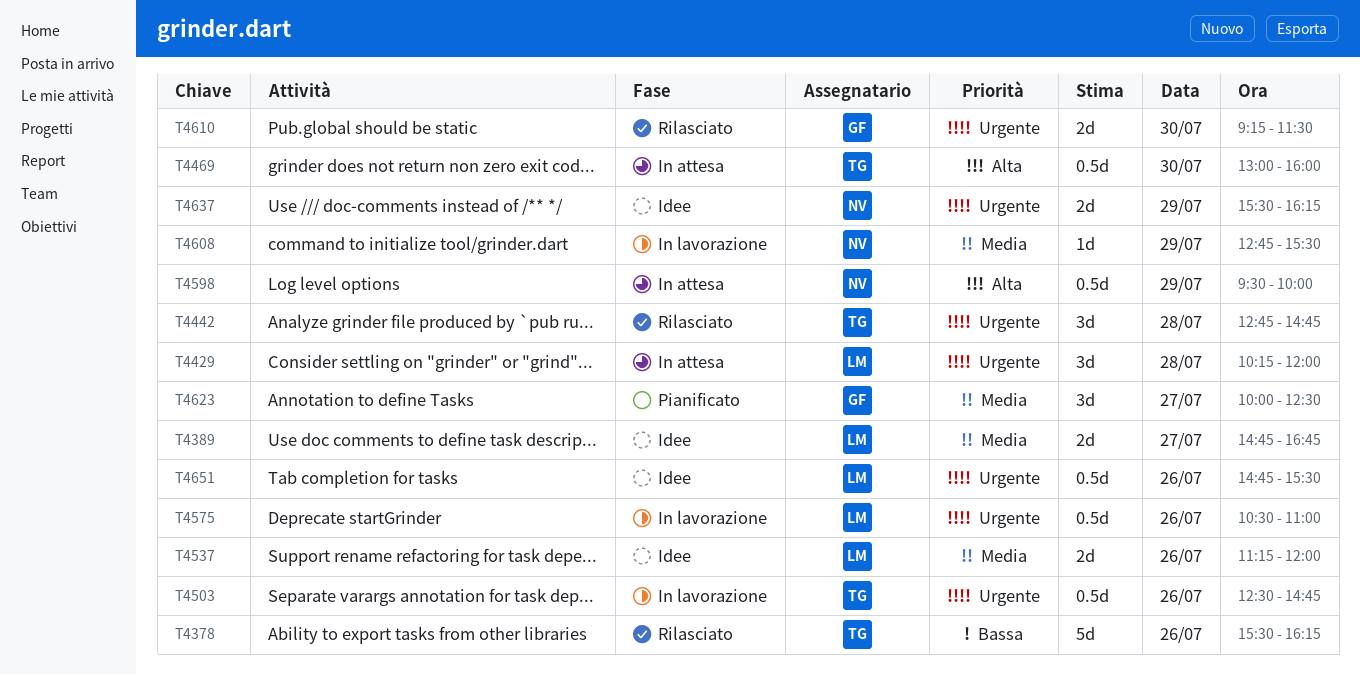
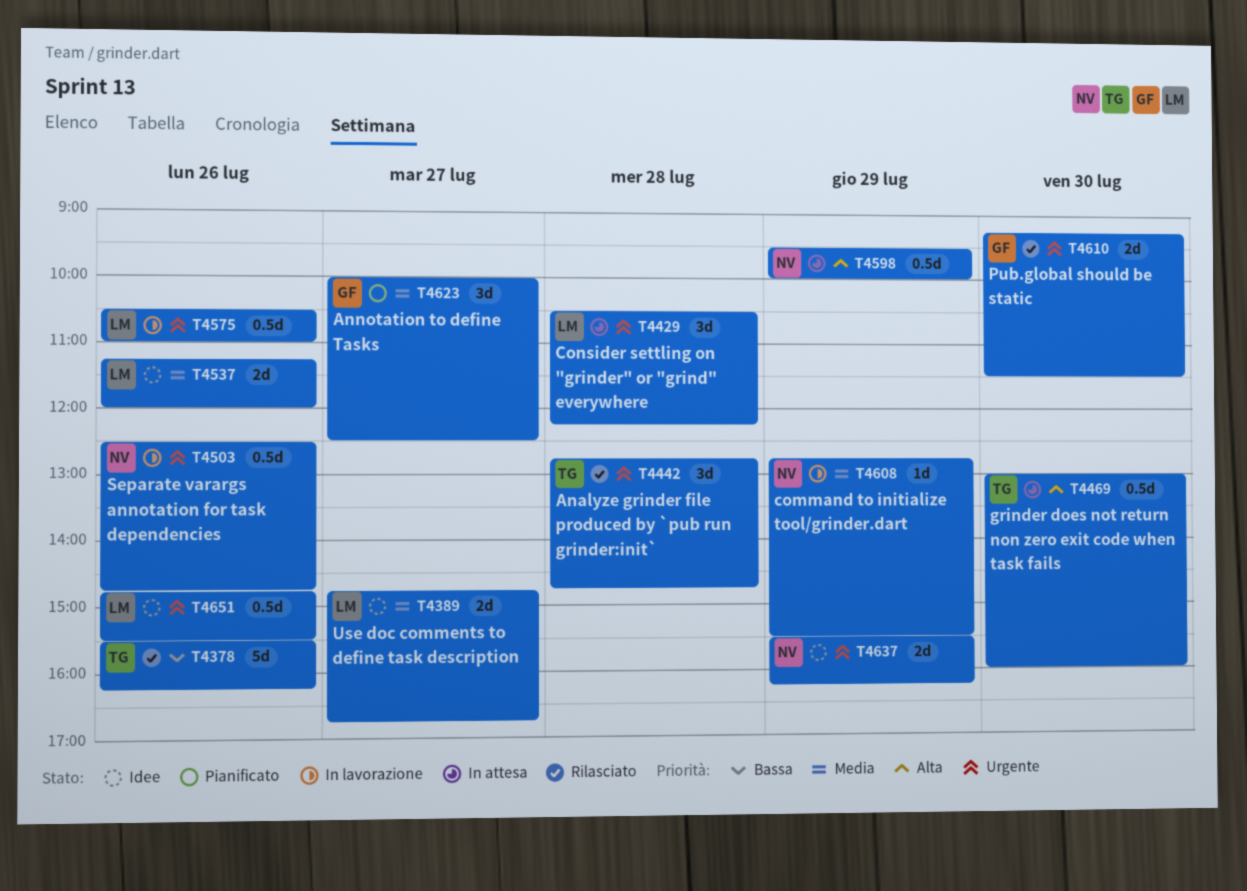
T4429, begins: 10:15 -> 10:30
T4429, ends: 12:00 -> 12:15
T4503, owner: TG -> NV

